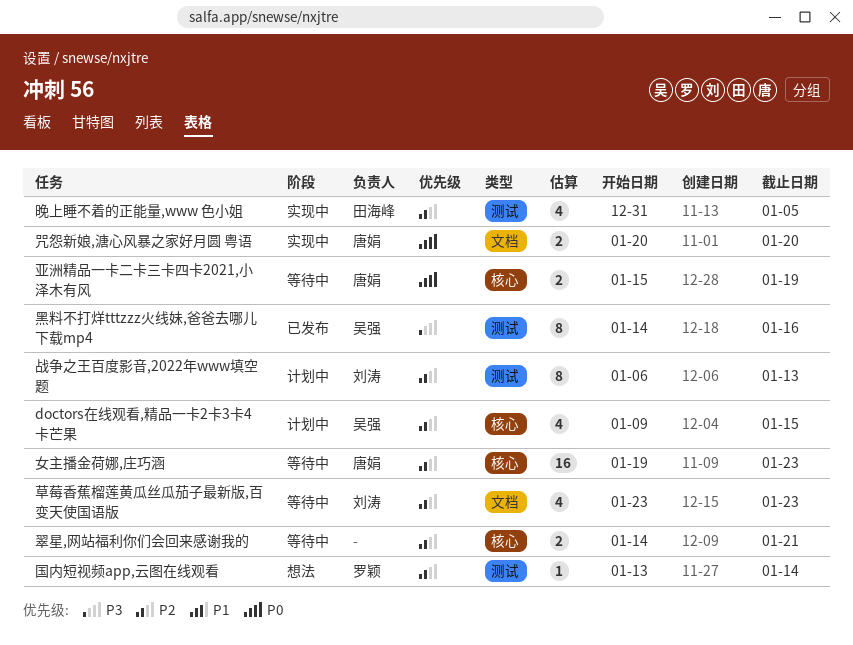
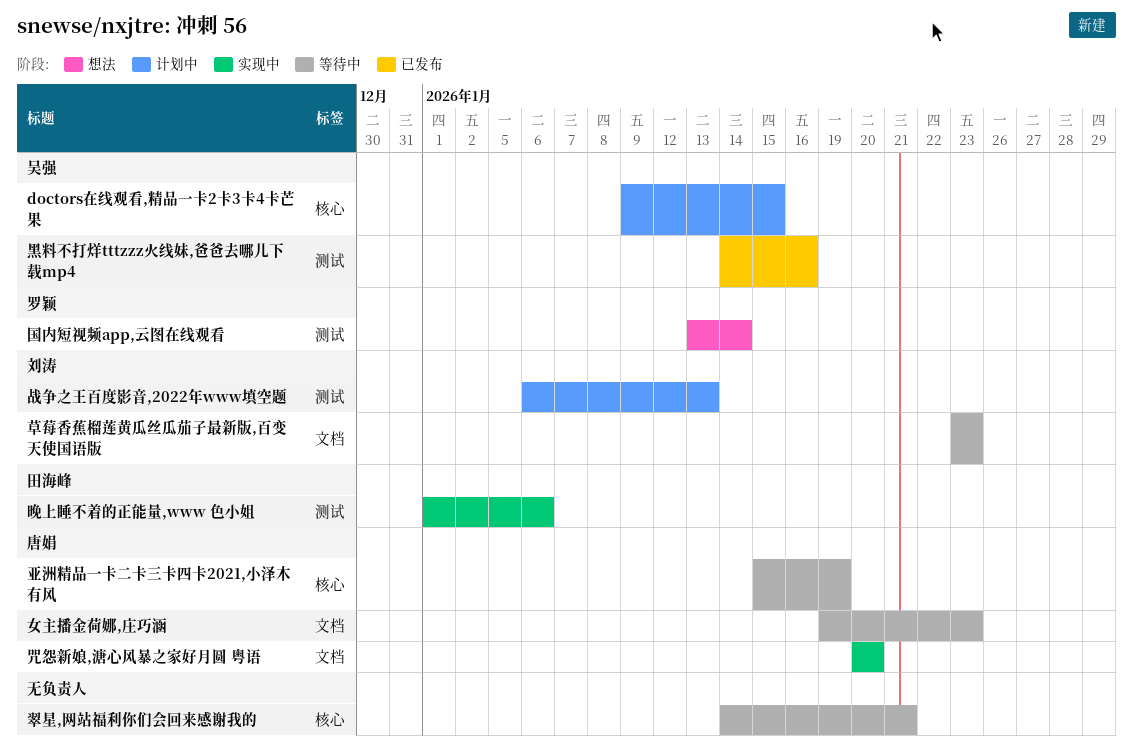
女主播金荷娜,庄巧涵, label: 核心 -> 文档
晚上睡不着的正能量,www 色小姐, start: Dec 31 -> Jan 1
晚上睡不着的正能量,www 色小姐, due: Jan 5 -> Jan 6

